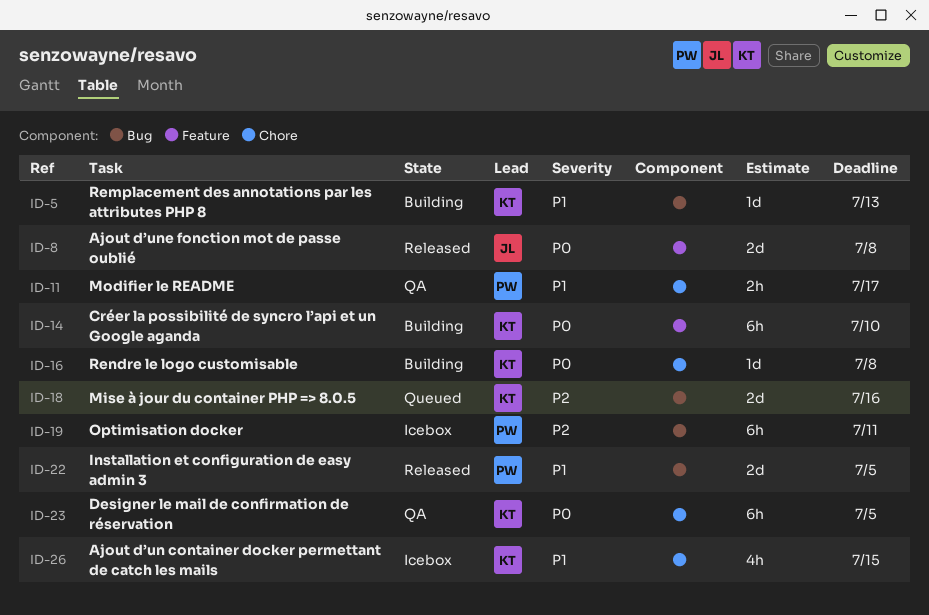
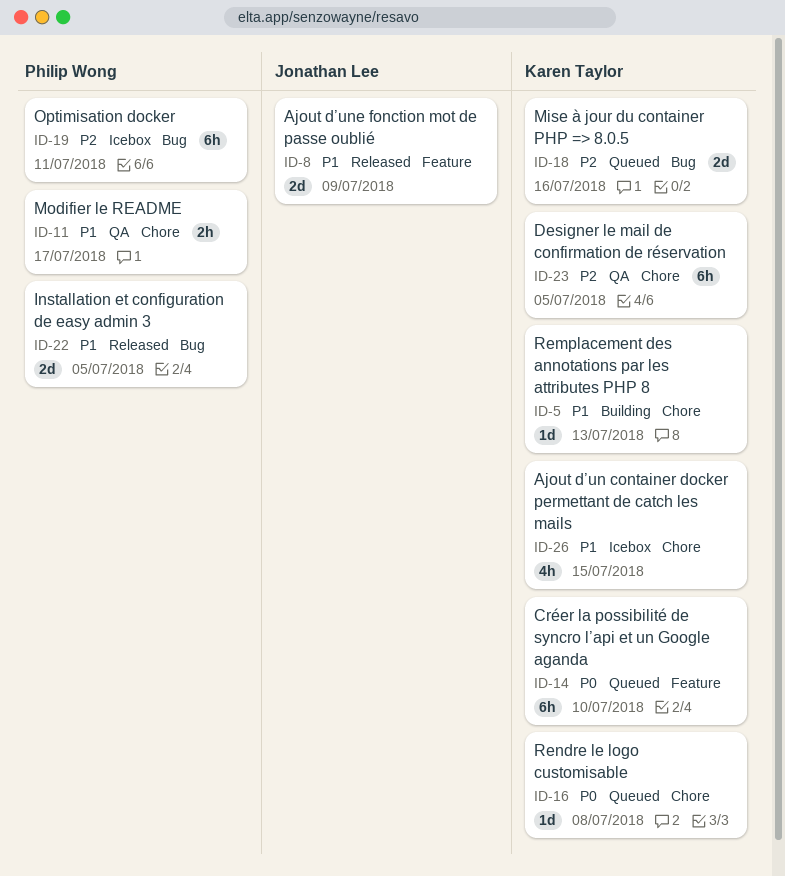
ID-5, label: Bug -> Chore
ID-8, priority: P0 -> P1
ID-8, due: Jul 8 -> Jul 9
ID-14, status: Building -> Queued
ID-16, status: Building -> Queued
ID-23, priority: P0 -> P2

